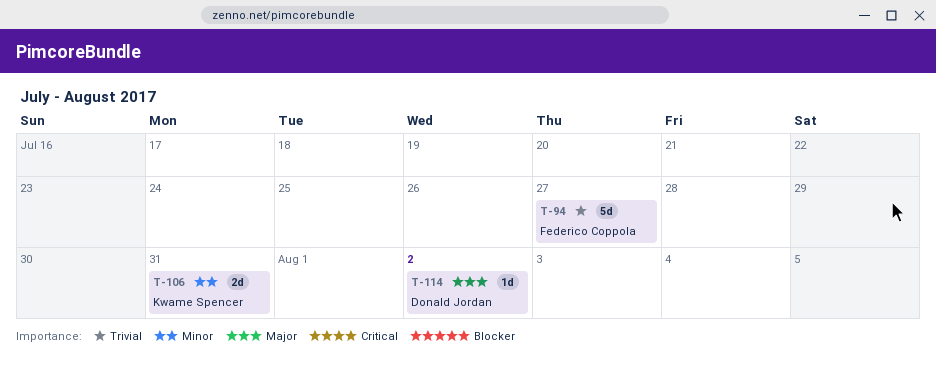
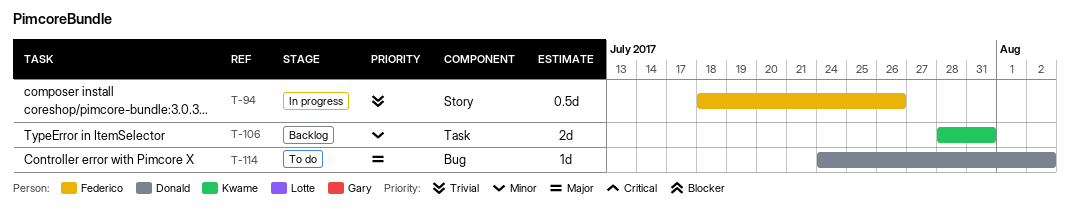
T-94, estimate: 5d -> 0.5d
T-94, due: Jul 27 -> Jul 26

